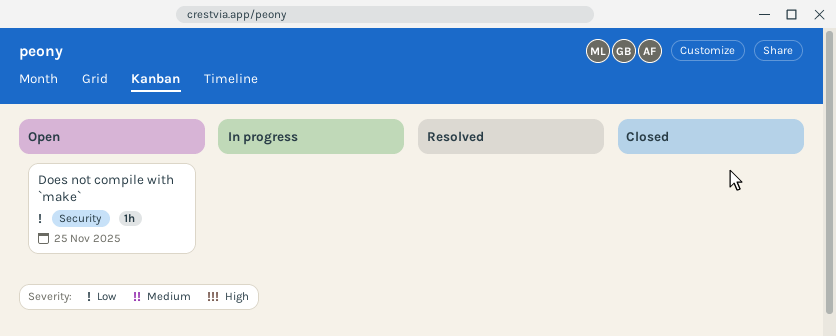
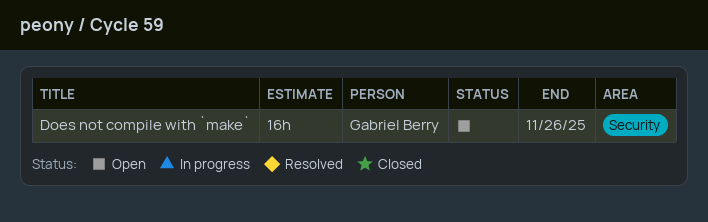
Does not compile with `make`, estimate: 1h -> 16h
Does not compile with `make`, due: Nov 25 -> Nov 26

